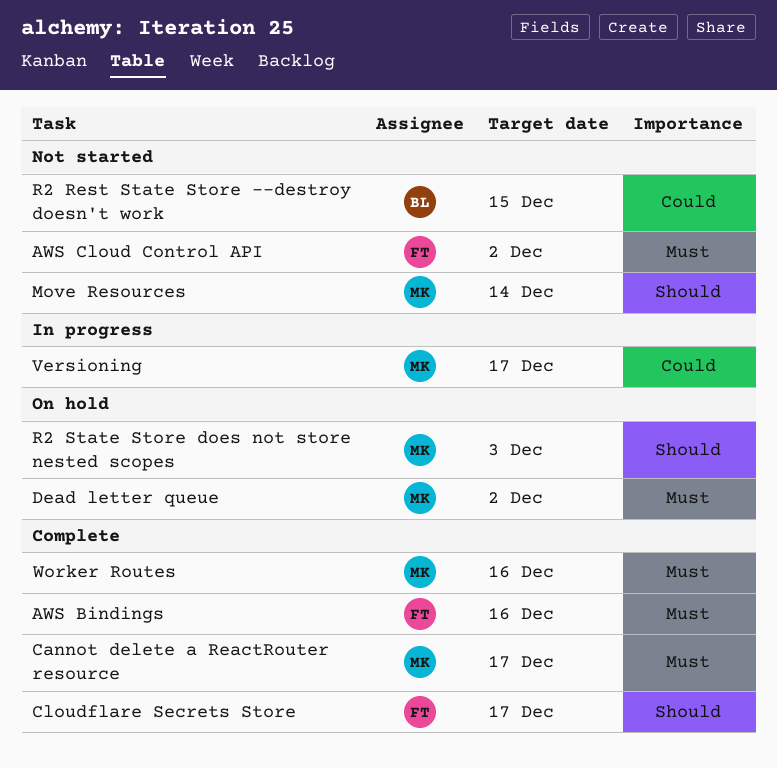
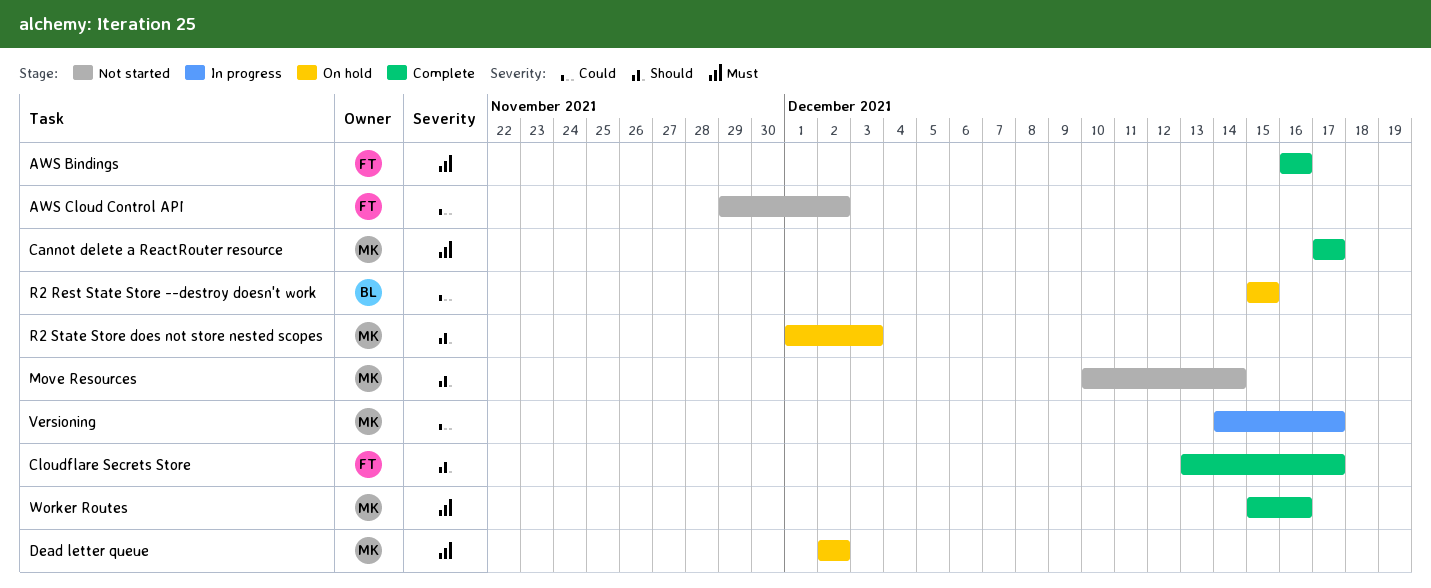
AWS Cloud Control API, priority: Must -> Could
R2 Rest State Store --destroy doesn't work, status: Not started -> On hold

